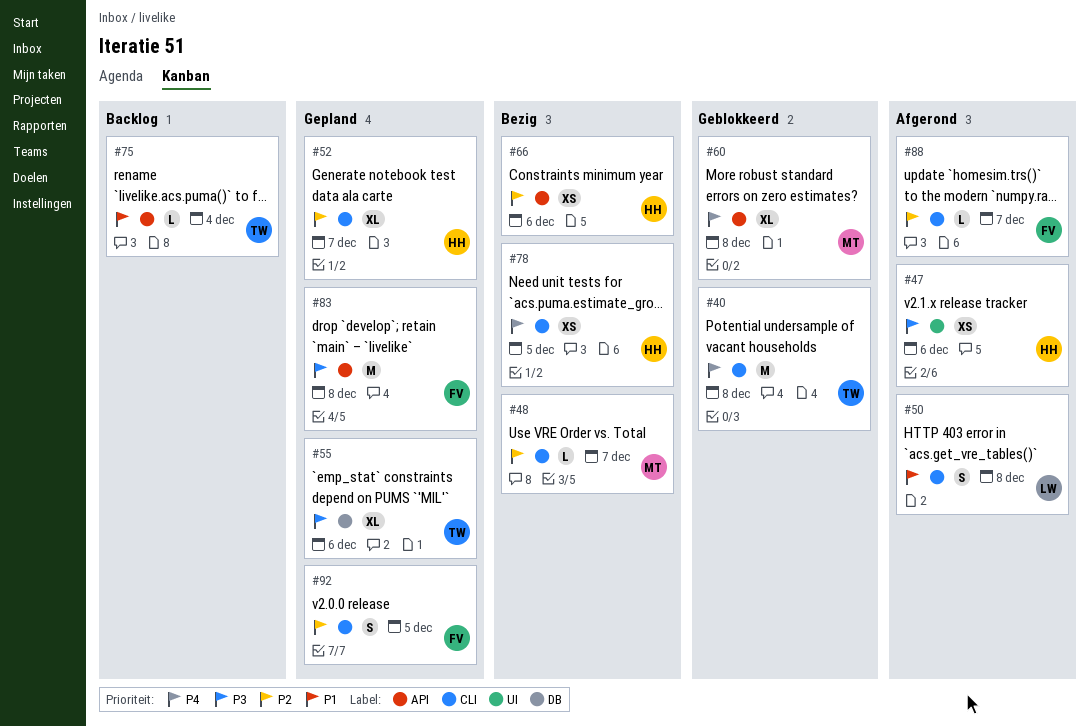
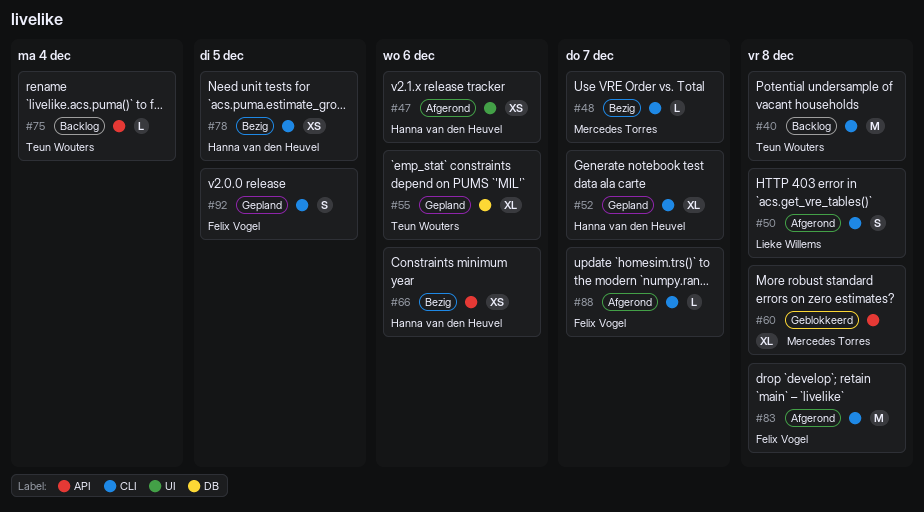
#40, status: Geblokkeerd -> Backlog
#83, status: Gepland -> Afgerond
#83, label: API -> CLI

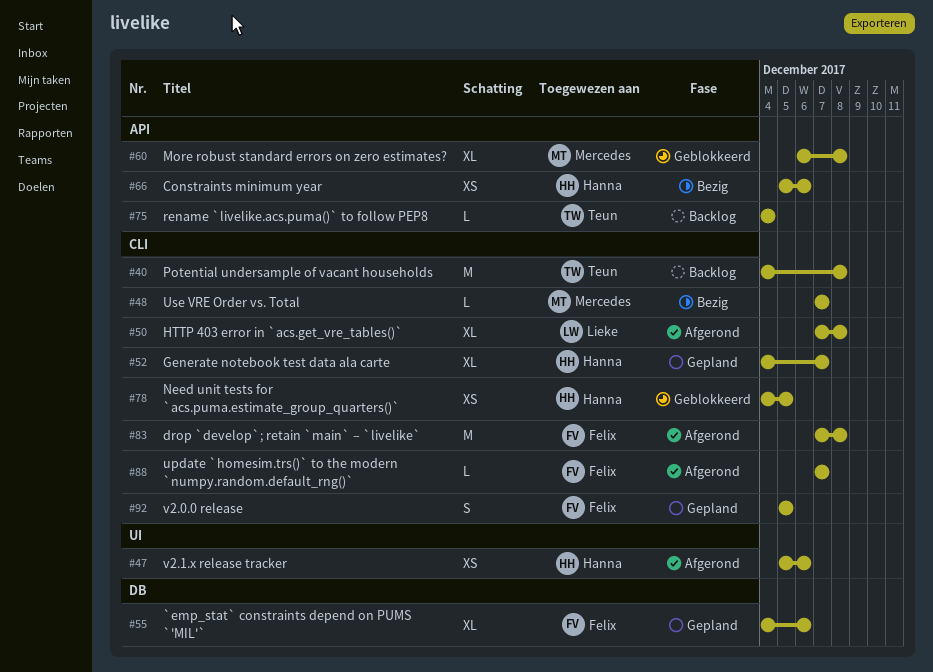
#50, estimate: S -> XL
#55, owner: Teun Wouters -> Felix Vogel
#78, status: Bezig -> Geblokkeerd

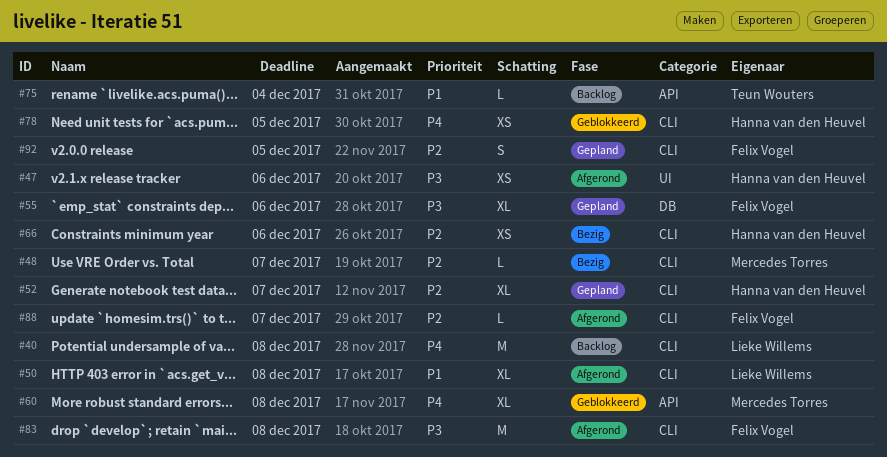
#40, owner: Teun Wouters -> Lieke Willems
#66, label: API -> CLI

